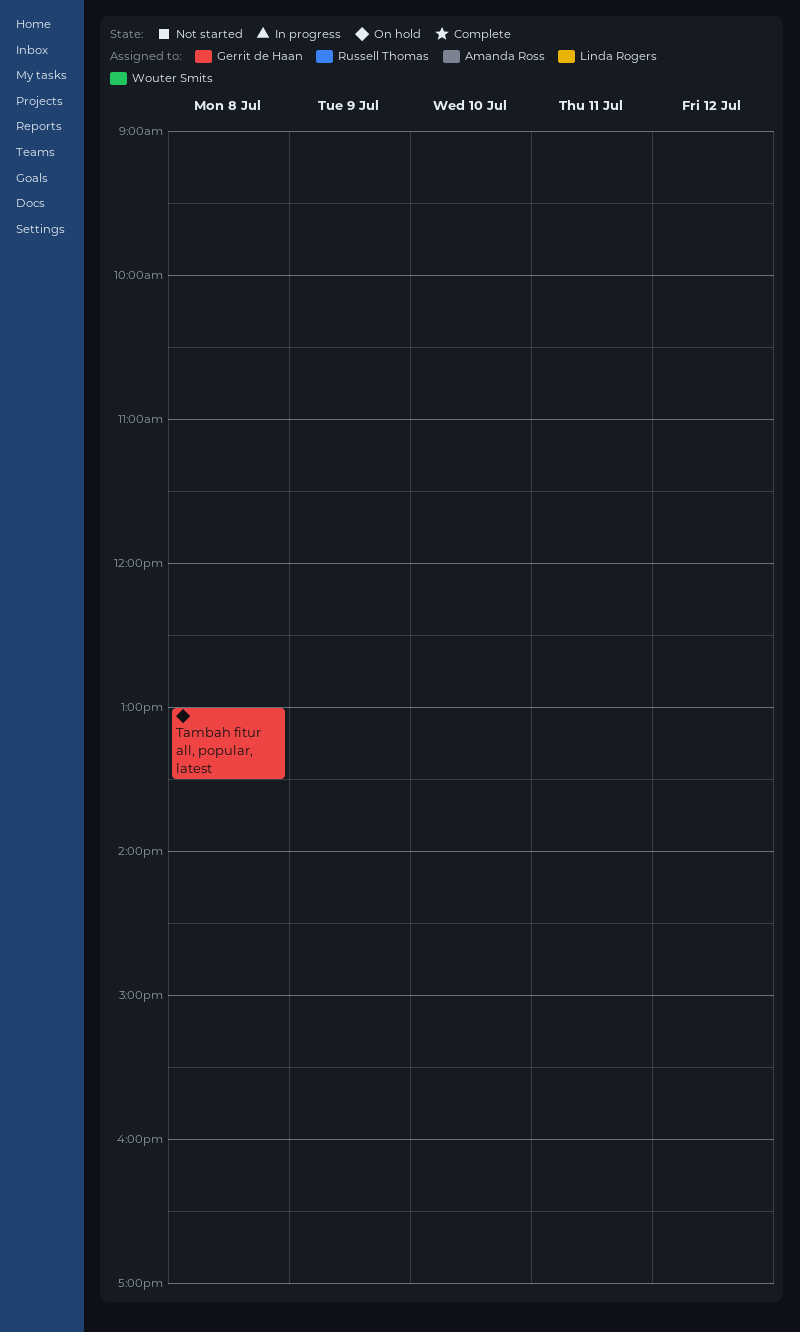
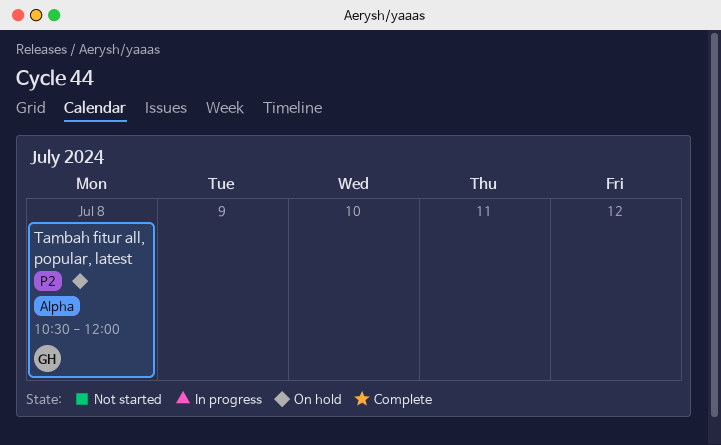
Tambah fitur all, popular, latest, begins: 13:00 -> 10:30
Tambah fitur all, popular, latest, ends: 13:30 -> 12:00

